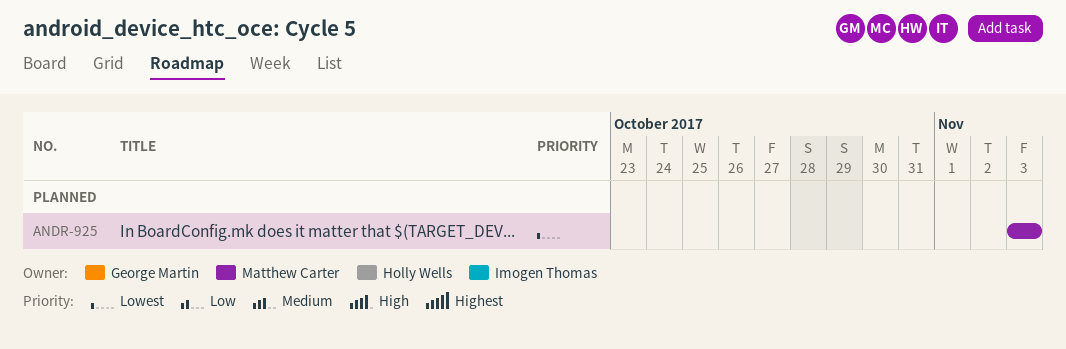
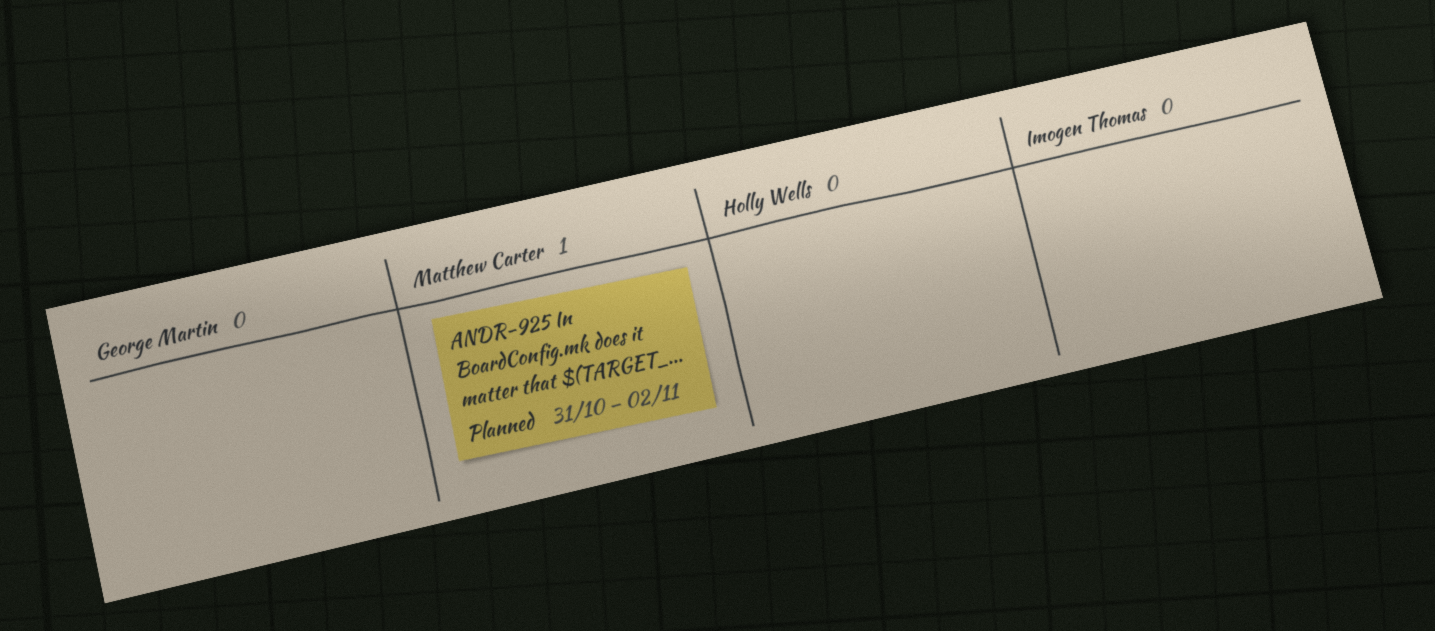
ANDR-925, start: Nov 3 -> Oct 31
ANDR-925, due: Nov 3 -> Nov 2

